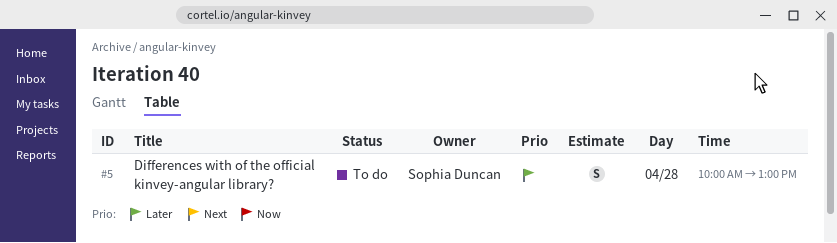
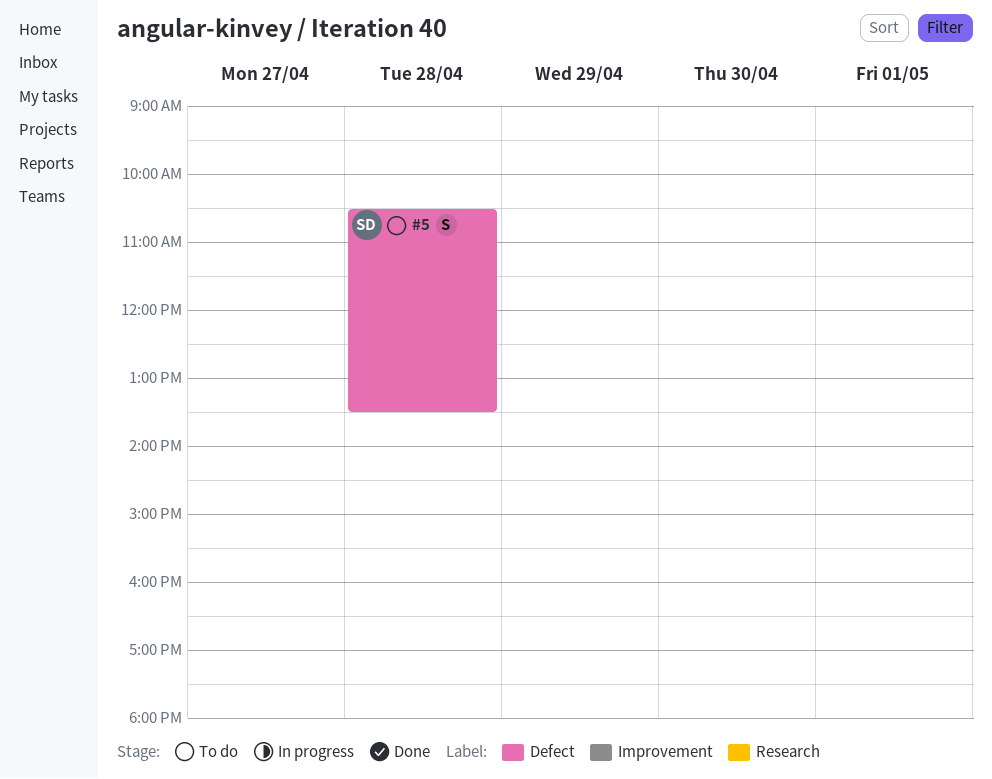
#5, begins: 10:00 -> 10:30
#5, ends: 13:00 -> 13:30

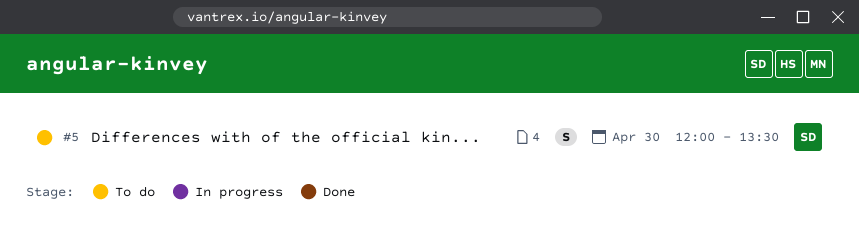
#5, day: Apr 28 -> Apr 30
#5, begins: 10:30 -> 12:00

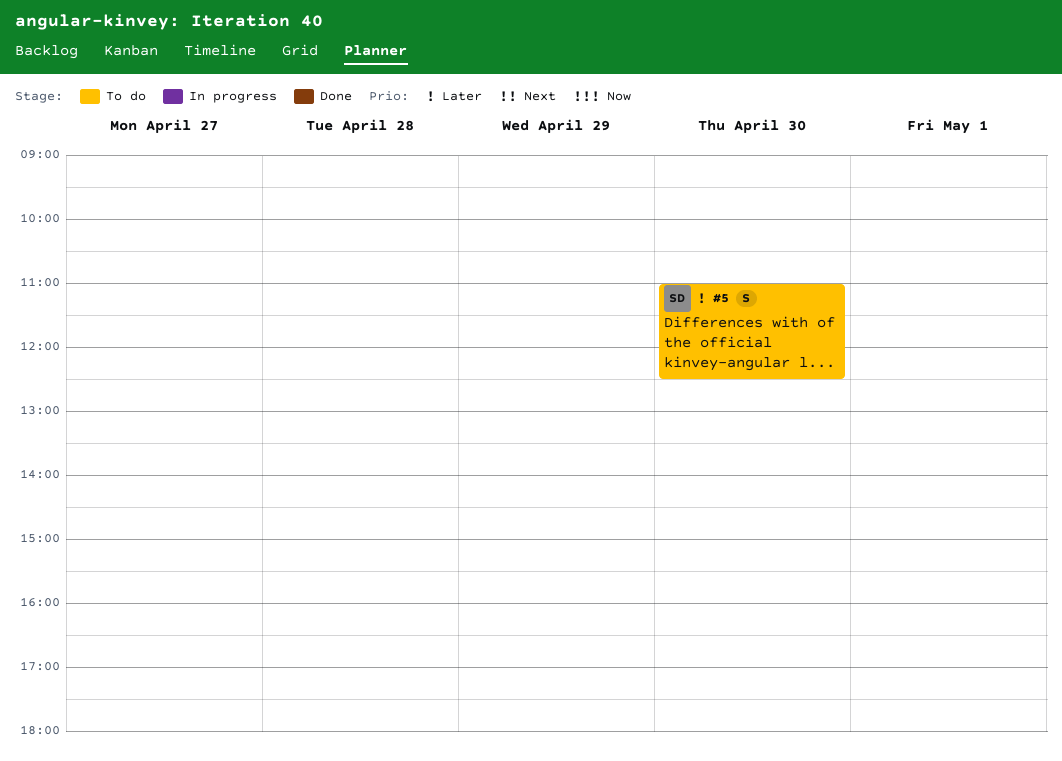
#5, begins: 12:00 -> 11:00
#5, ends: 13:30 -> 12:30

